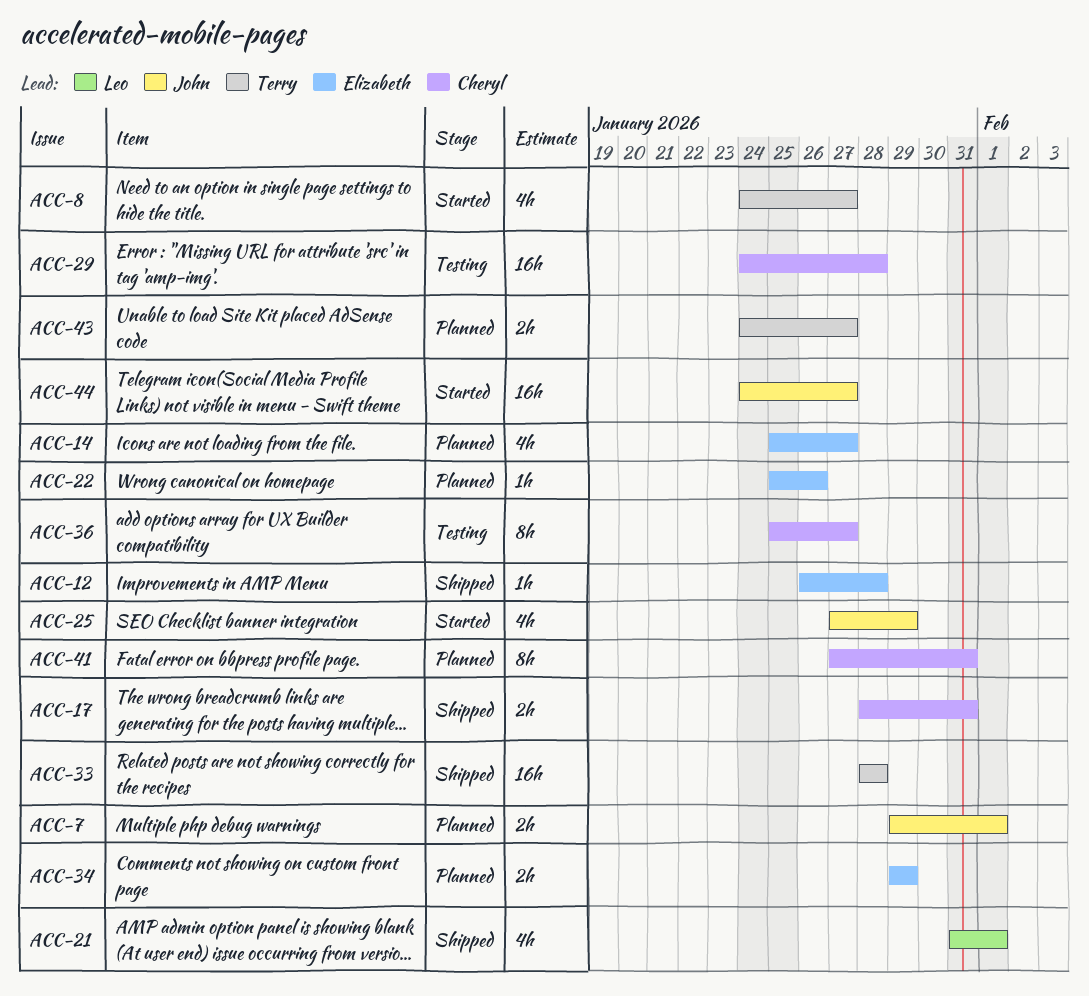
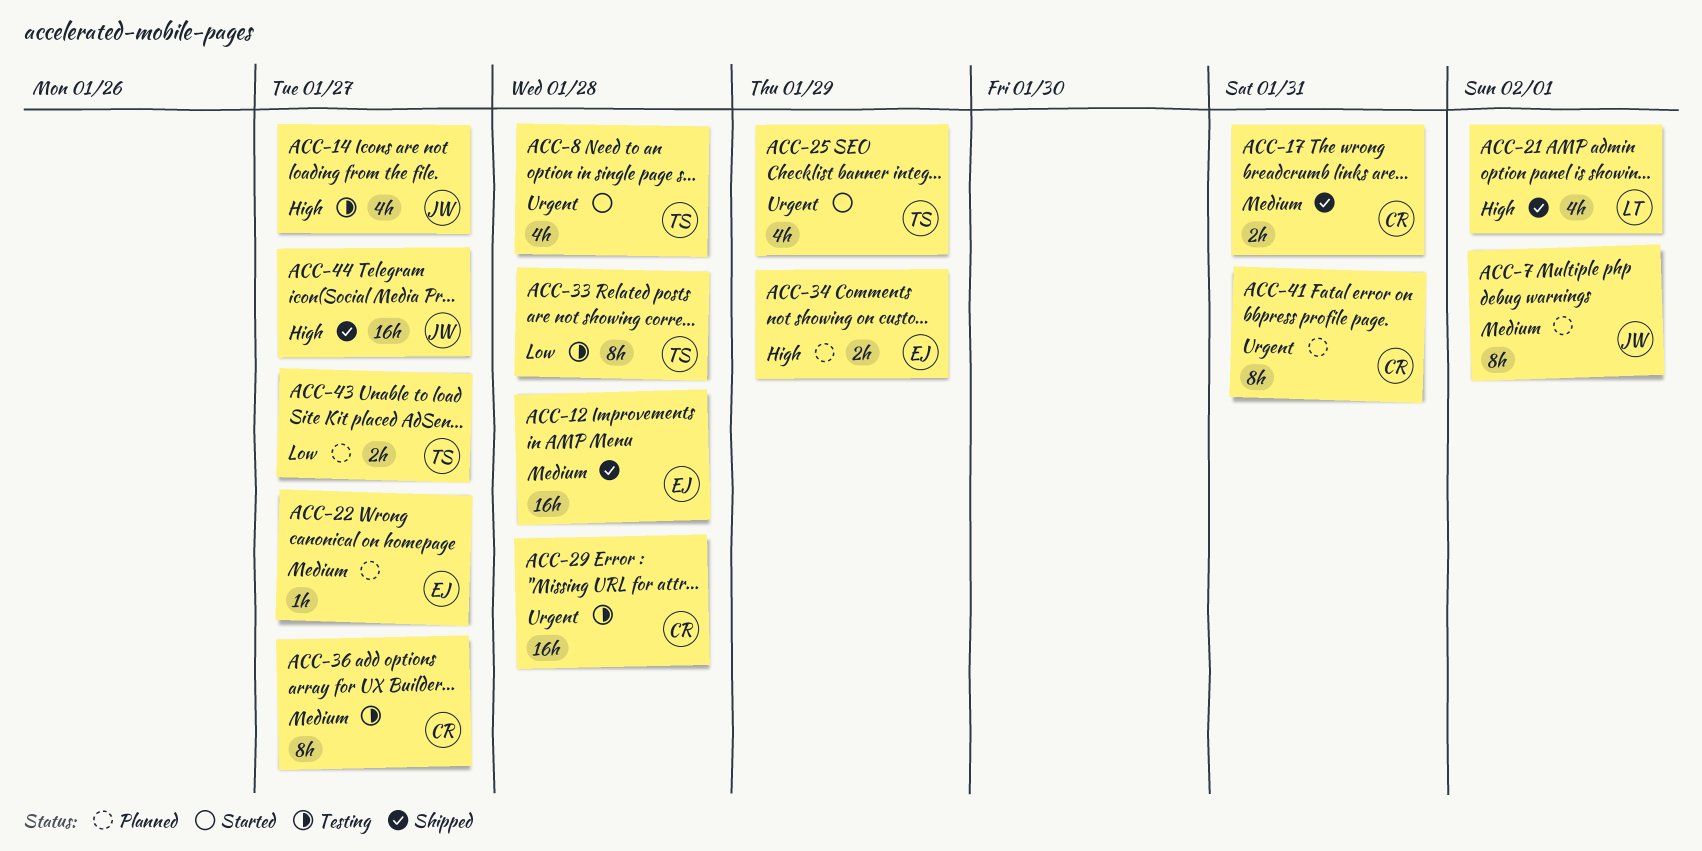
ACC-7, estimate: 2h -> 8h
ACC-8, due: Jan 27 -> Jan 28
ACC-12, estimate: 1h -> 16h
ACC-14, status: Planned -> Testing
ACC-14, owner: Elizabeth -> John
ACC-22, due: Jan 26 -> Jan 27
ACC-25, owner: John -> Terry
ACC-33, status: Shipped -> Testing
ACC-33, estimate: 16h -> 8h
ACC-44, status: Started -> Shipped

